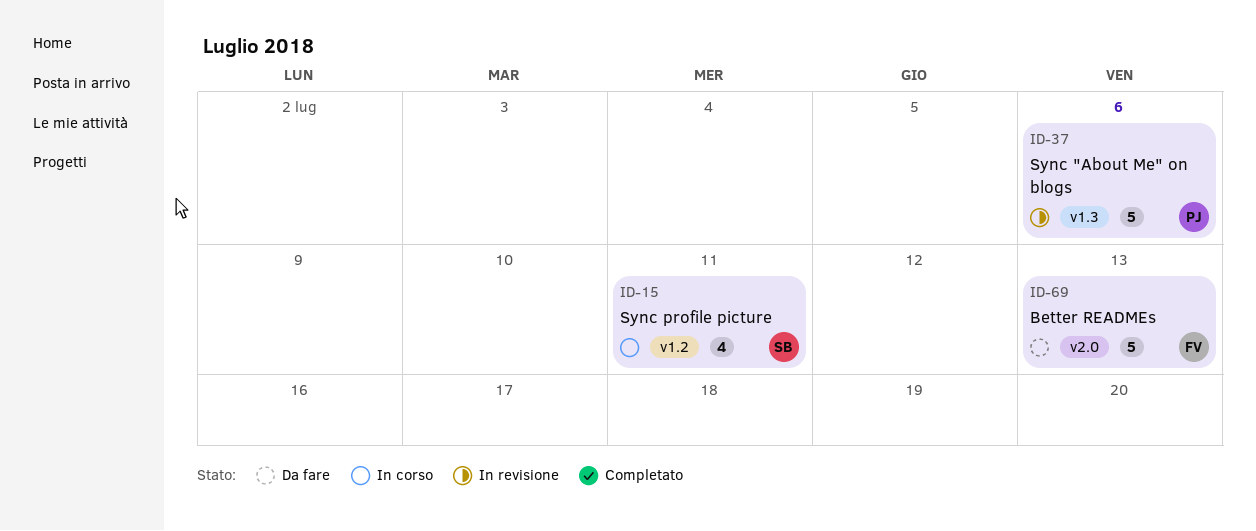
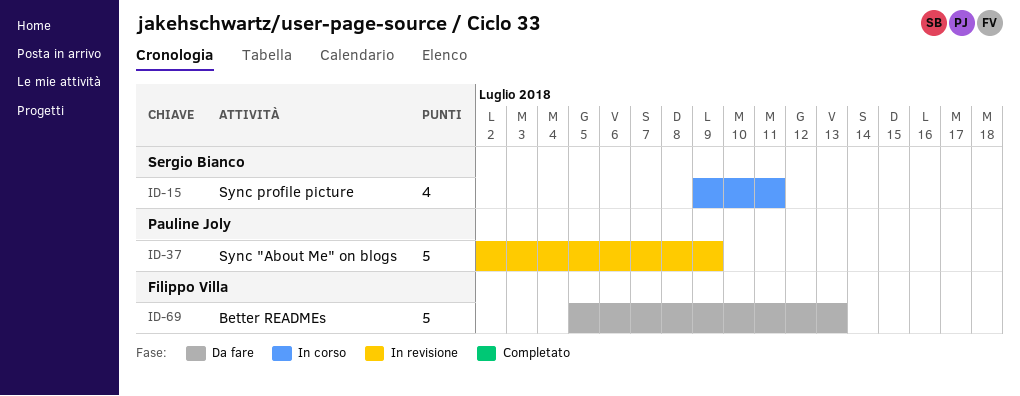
ID-37, due: Jul 6 -> Jul 9

